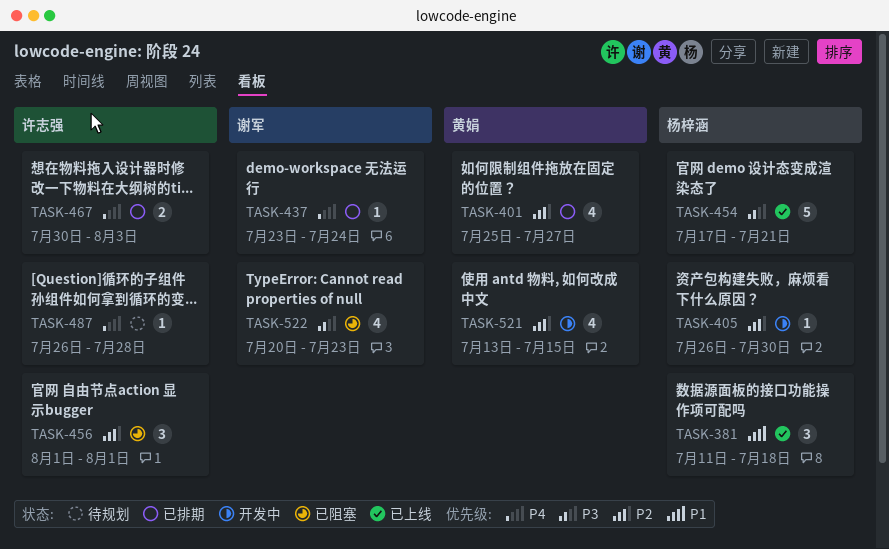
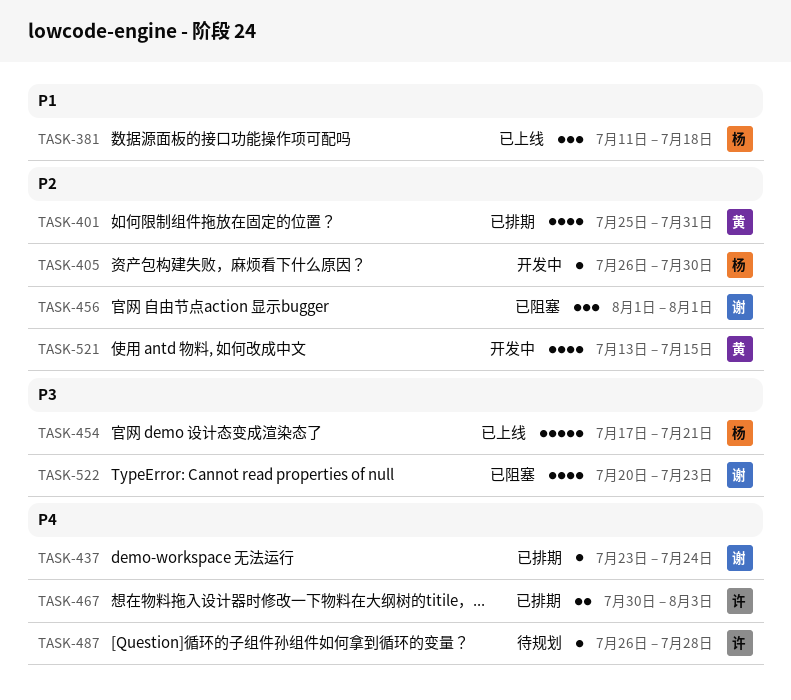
TASK-401, due: Jul 27 -> Jul 31
TASK-456, owner: 许志强 -> 谢军

